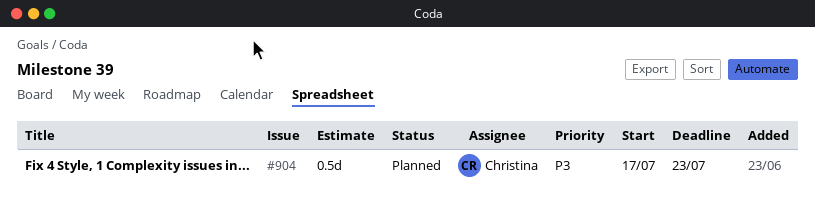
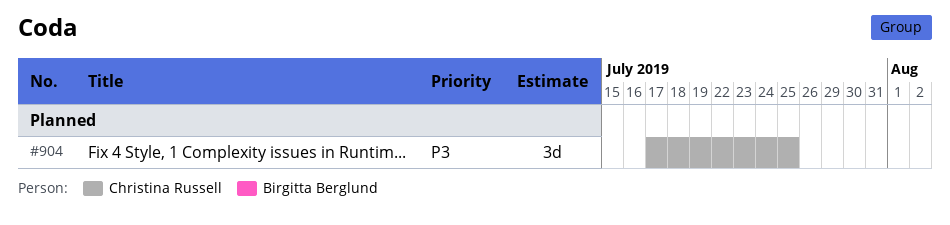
#904, estimate: 0.5d -> 3d
#904, due: Jul 23 -> Jul 25

